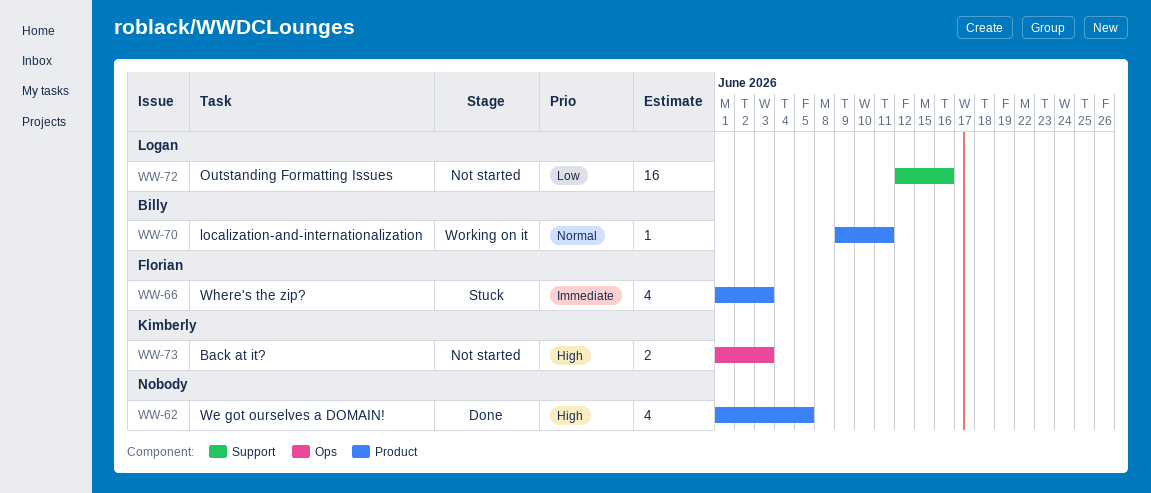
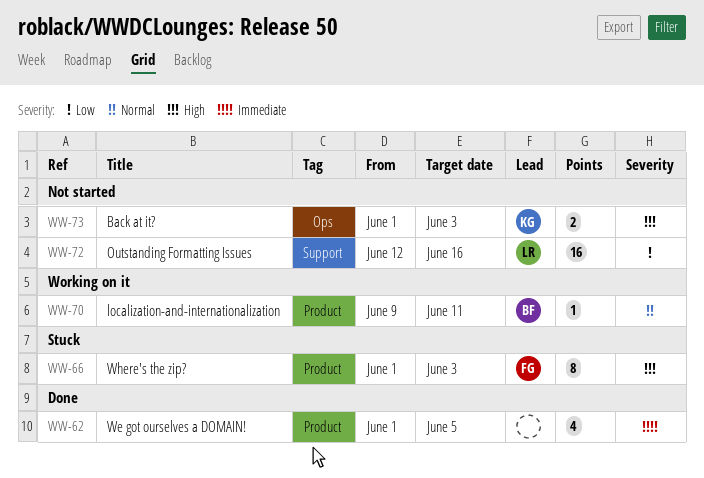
WW-62, priority: High -> Immediate
WW-66, priority: Immediate -> High
WW-66, estimate: 4 -> 8

